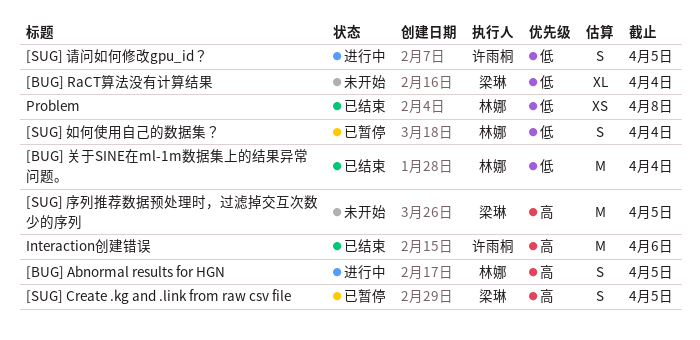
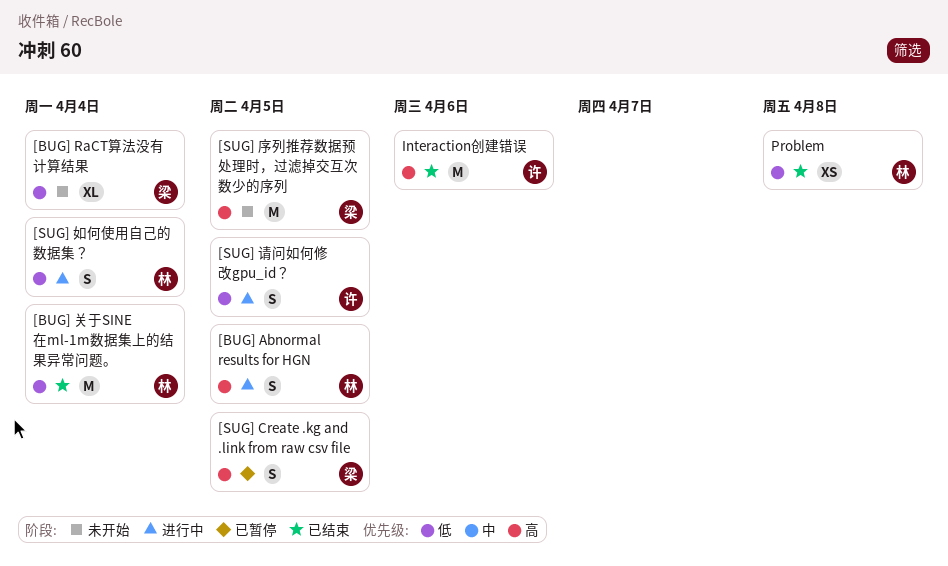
[SUG] 如何使用自己的数据集？, status: 已暂停 -> 进行中

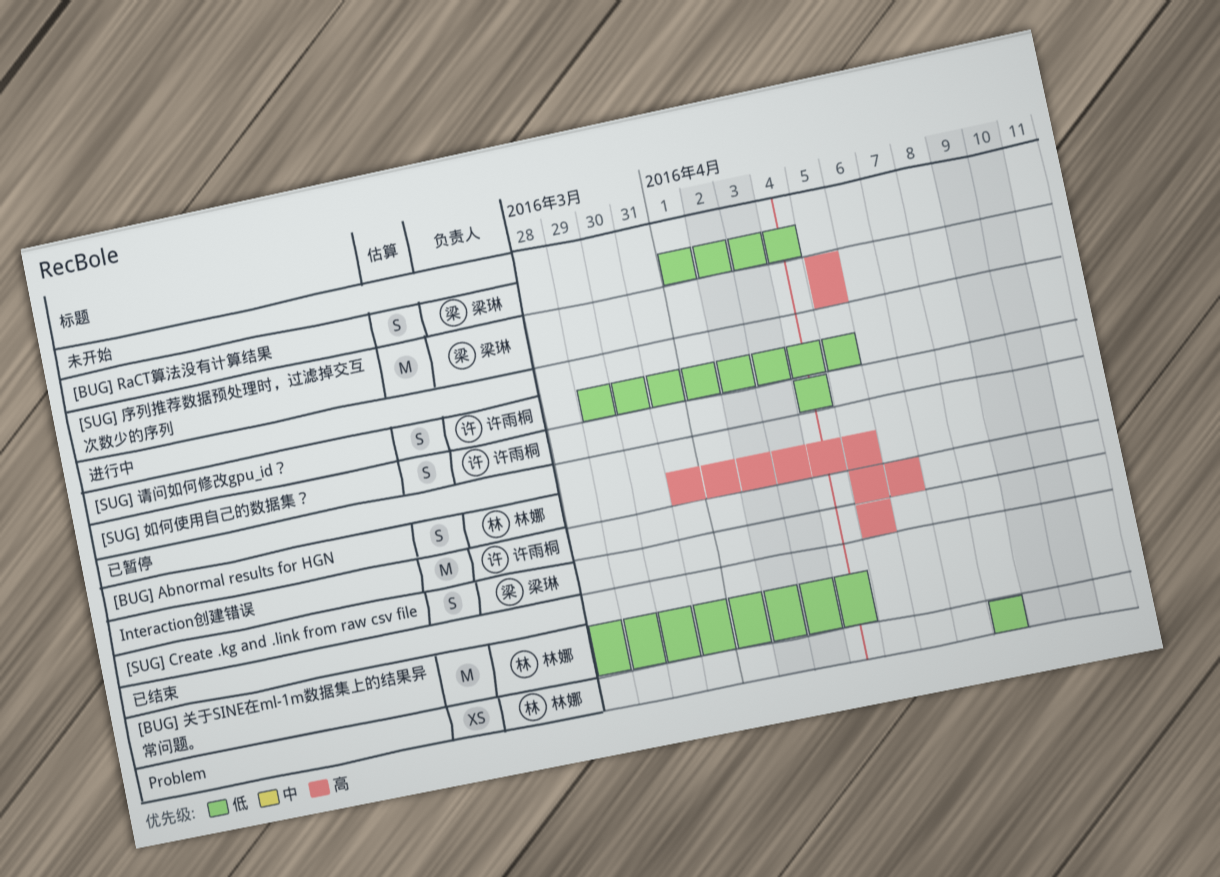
[BUG] Abnormal results for HGN, status: 进行中 -> 已暂停
[BUG] RaCT算法没有计算结果, estimate: XL -> S
[SUG] 如何使用自己的数据集？, owner: 林娜 -> 许雨桐
Interaction创建错误, status: 已结束 -> 已暂停

